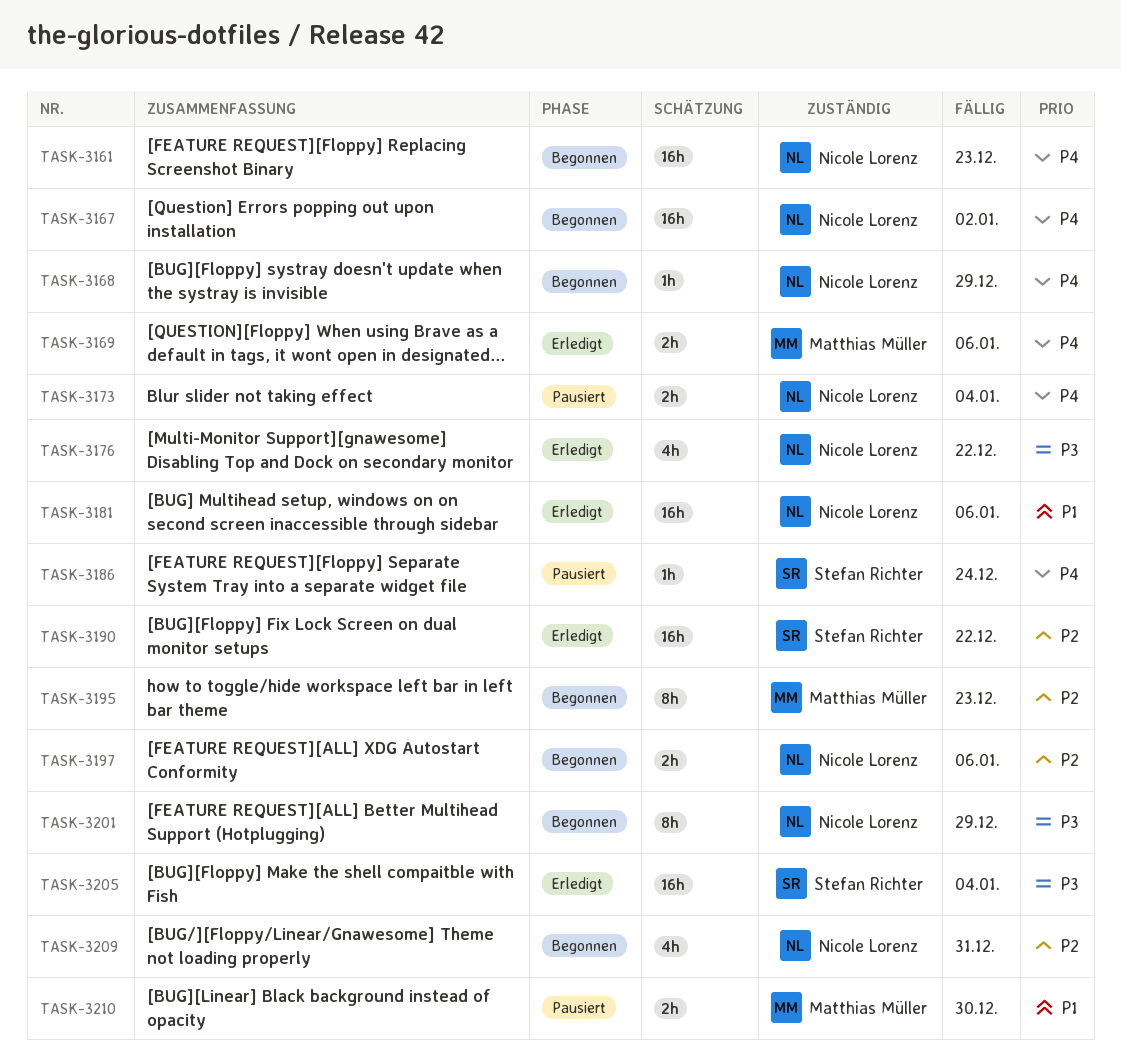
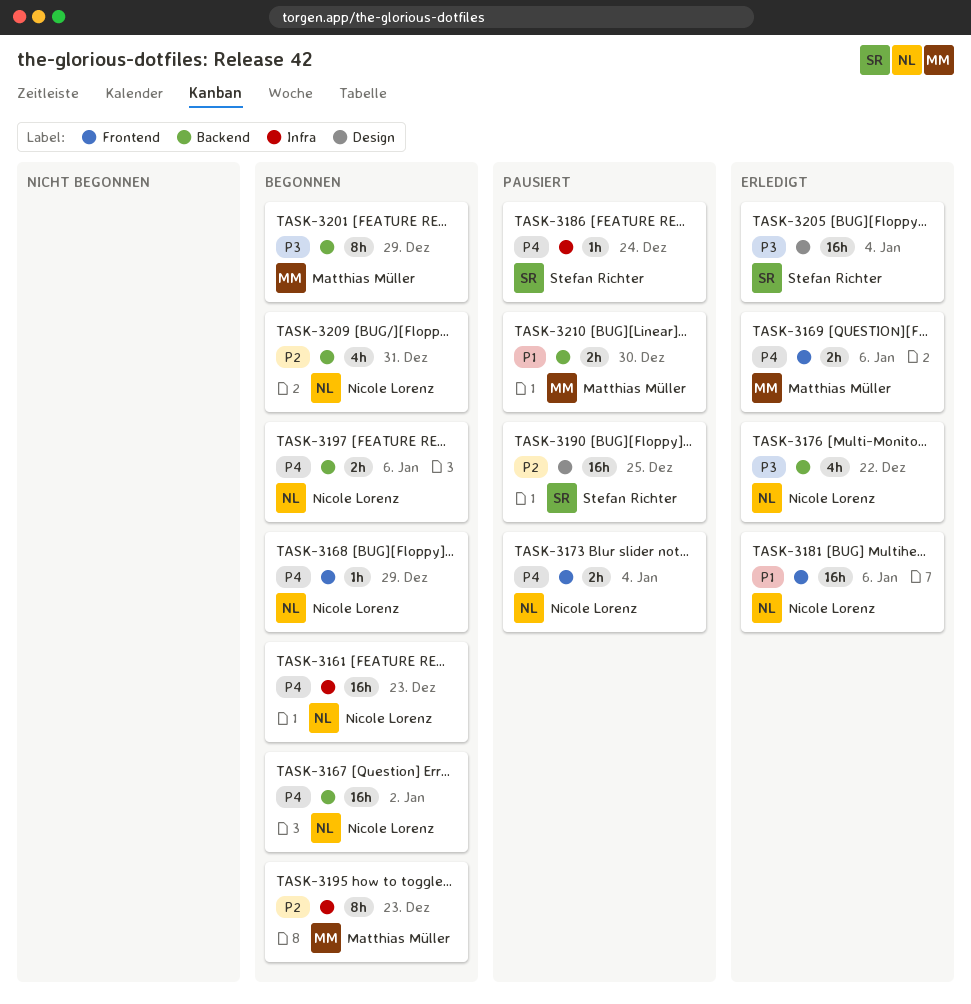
TASK-3190, status: Erledigt -> Pausiert
TASK-3190, due: Dec 22 -> Dec 25
TASK-3197, priority: P2 -> P4
TASK-3201, owner: Nicole Lorenz -> Matthias Müller

